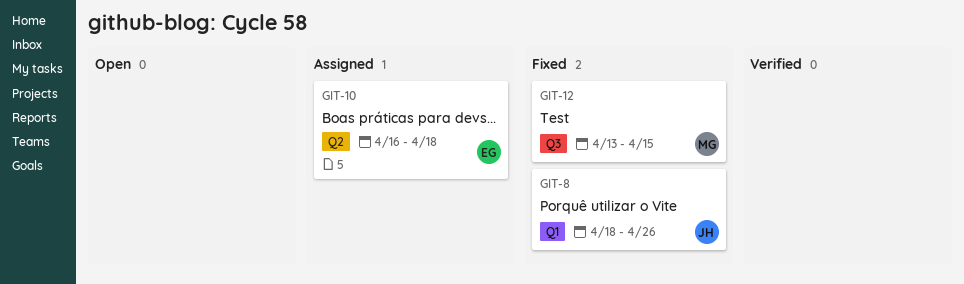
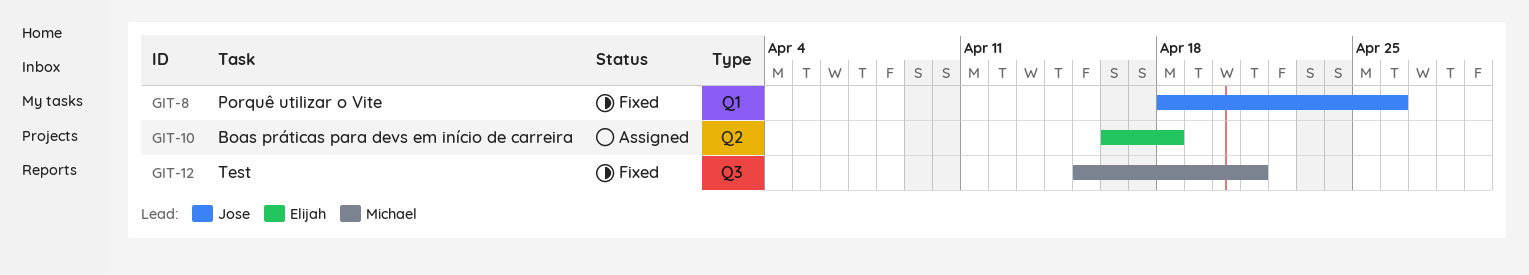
GIT-12, start: Apr 13 -> Apr 15
GIT-12, due: Apr 15 -> Apr 21

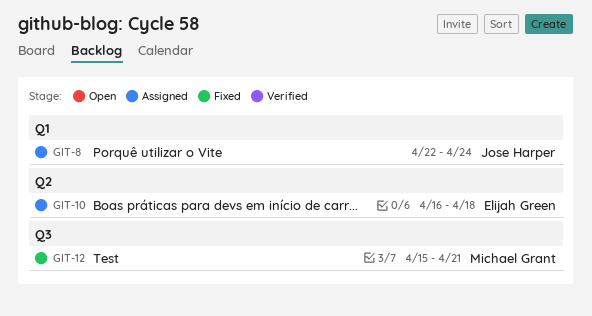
GIT-8, status: Fixed -> Assigned
GIT-8, start: Apr 18 -> Apr 22
GIT-8, due: Apr 26 -> Apr 24

